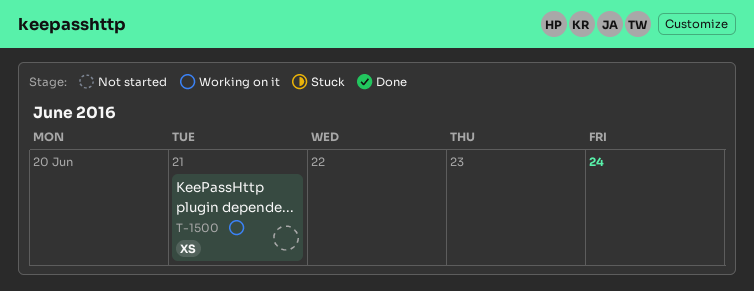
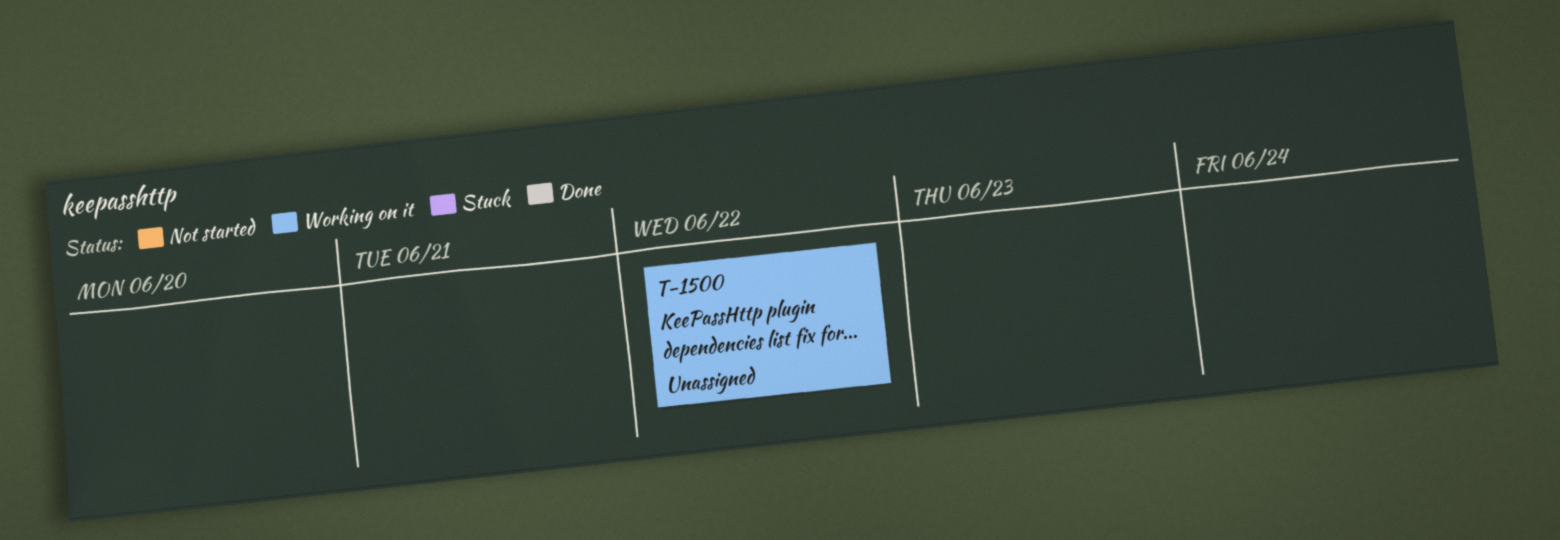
T-1500, due: Jun 21 -> Jun 22

